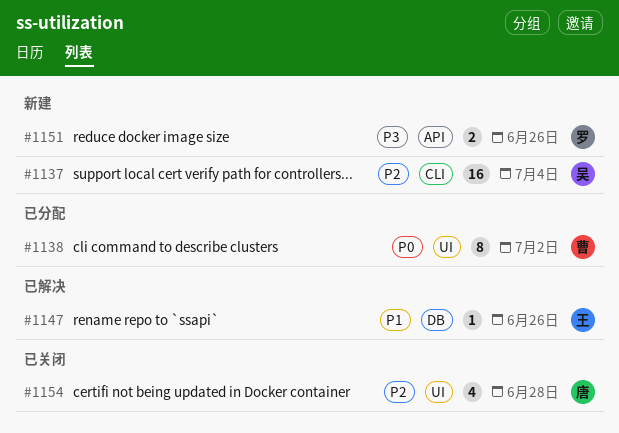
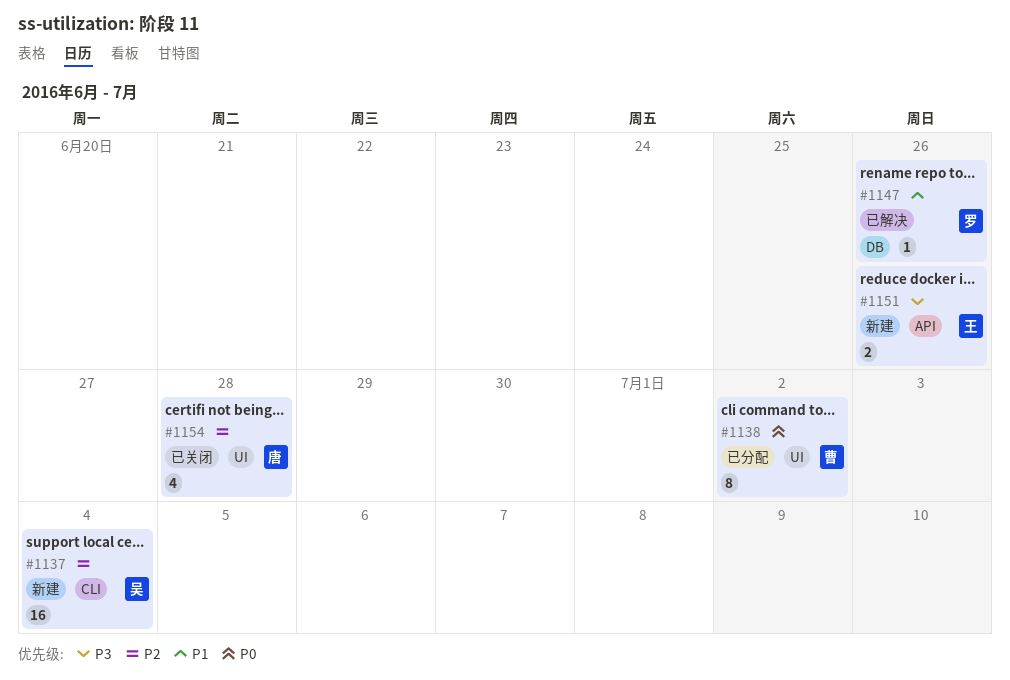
#1147, owner: 王 -> 罗
#1151, owner: 罗 -> 王

